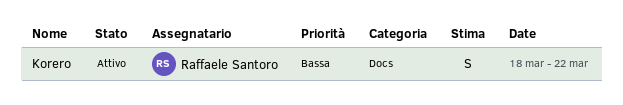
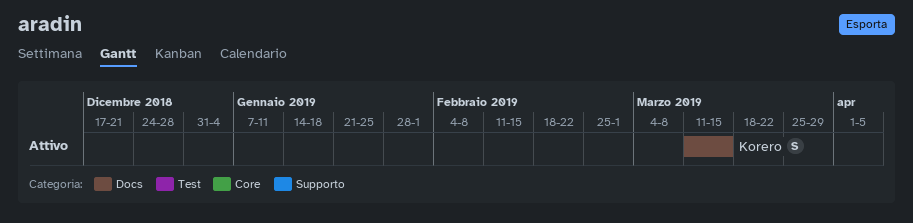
Korero, start: Mar 18 -> Mar 11
Korero, due: Mar 22 -> Mar 15

